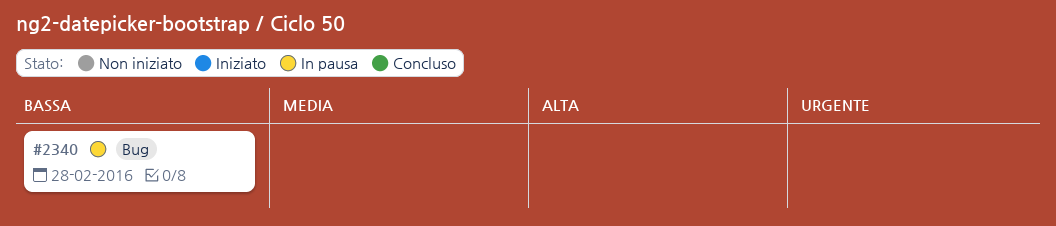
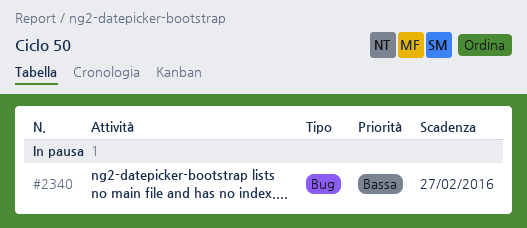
#2340, due: Feb 28 -> Feb 27

